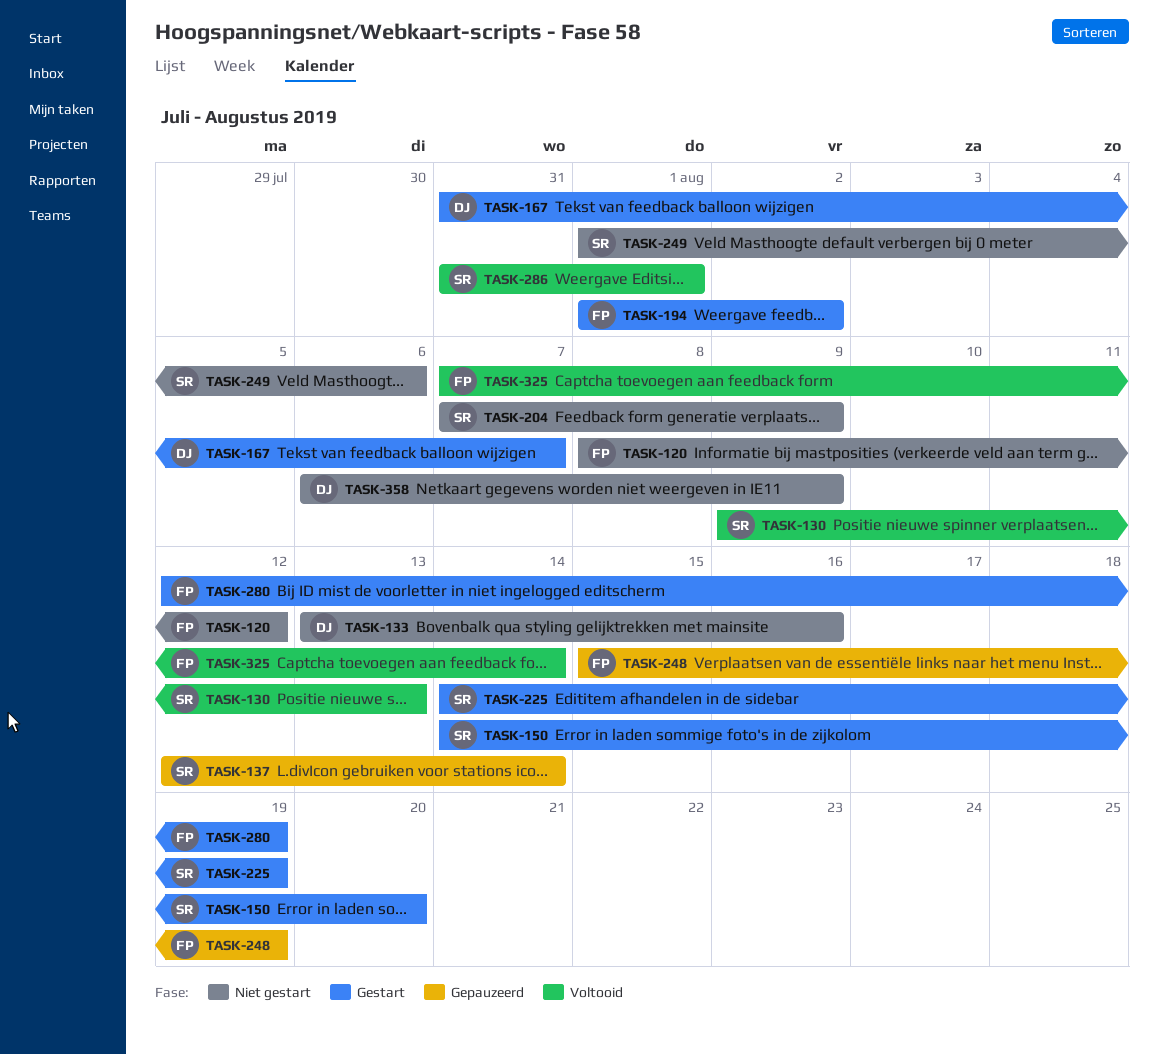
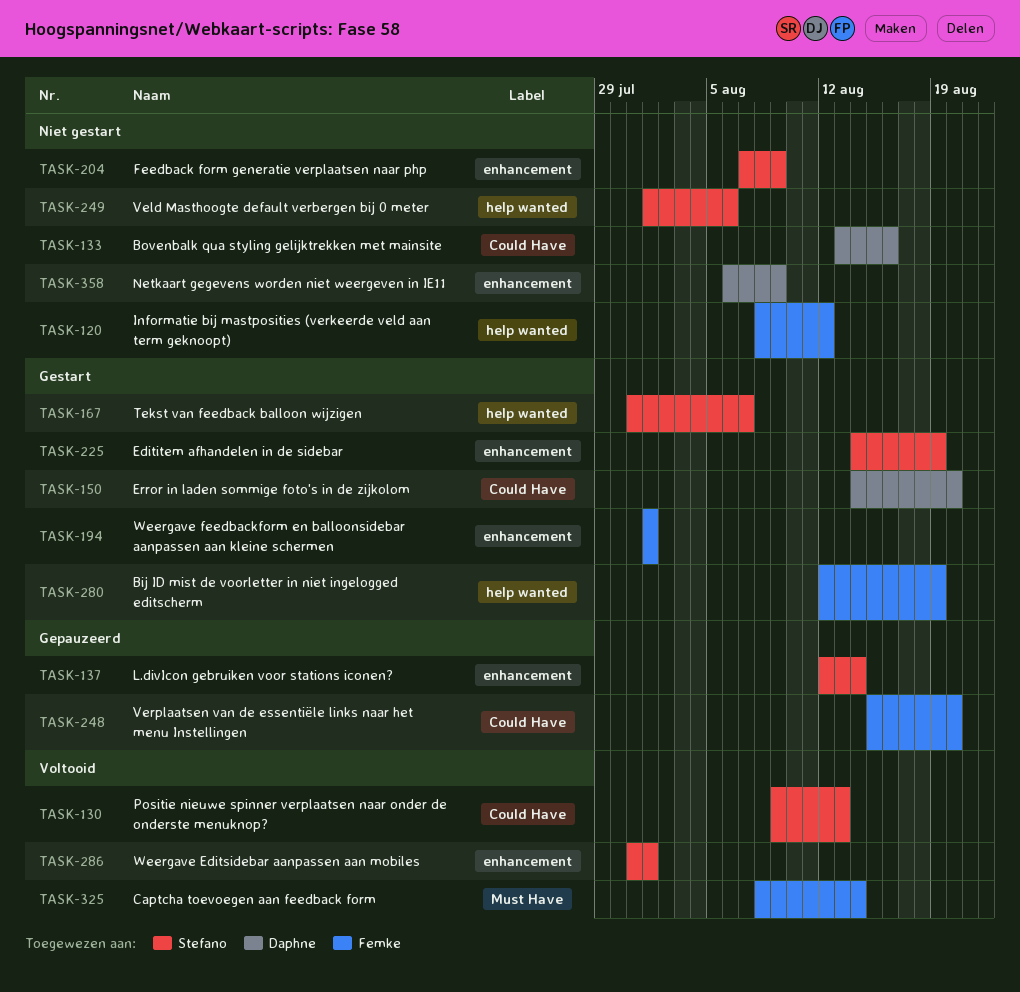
TASK-150, owner: Stefano -> Daphne
TASK-167, owner: Daphne -> Stefano
TASK-194, due: Aug 2 -> Aug 1
TASK-248, due: Aug 19 -> Aug 20
TASK-325, start: Aug 7 -> Aug 8

